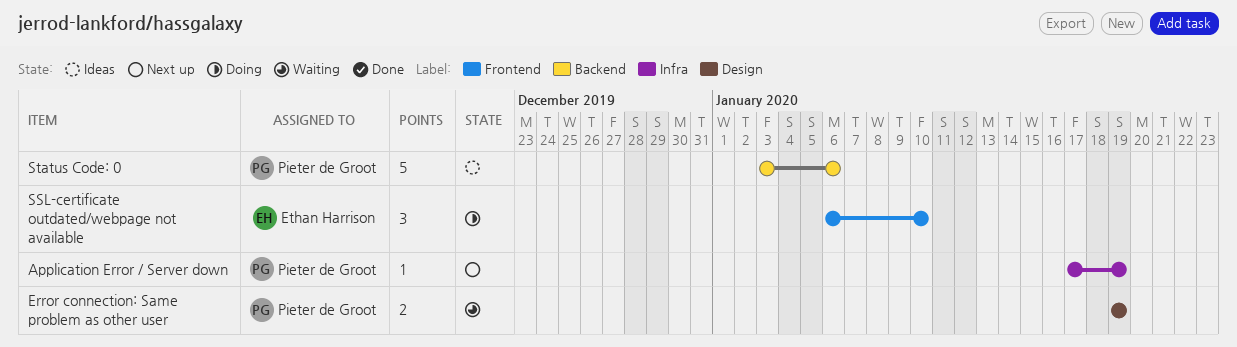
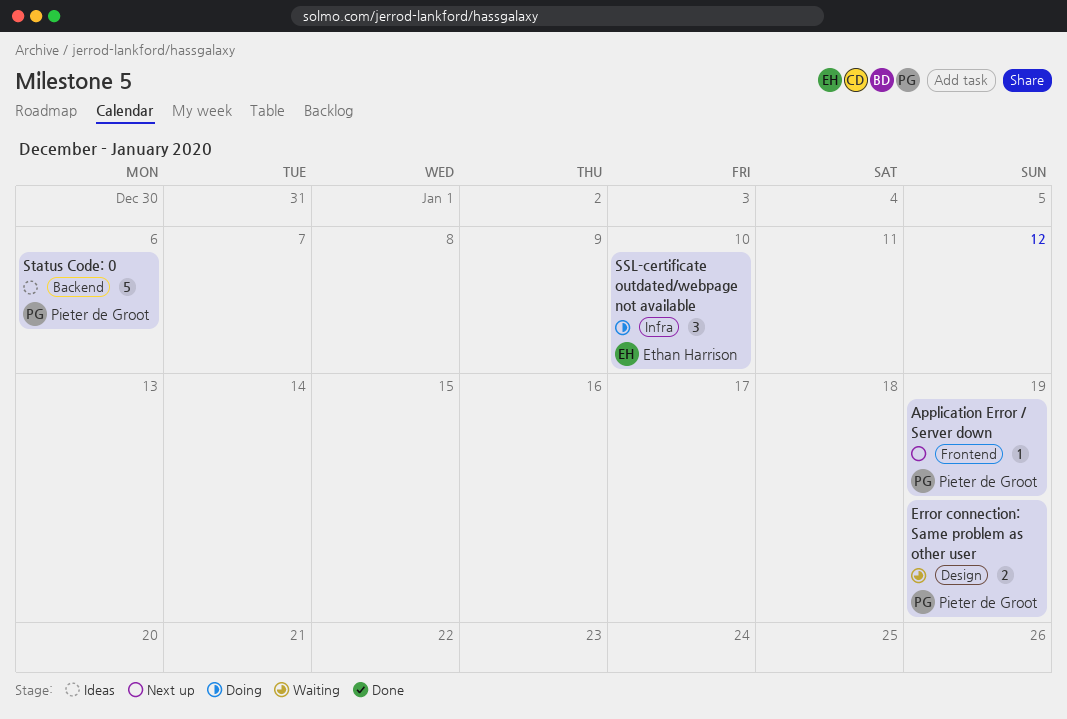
Application Error / Server down, label: Infra -> Frontend
SSL-certificate outdated/webpage not available, label: Frontend -> Infra

